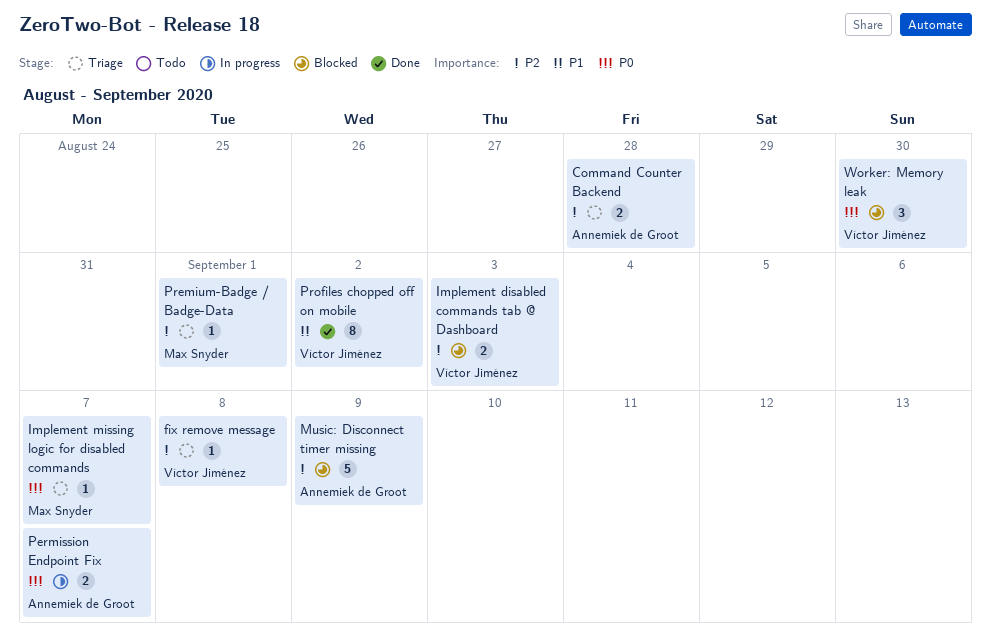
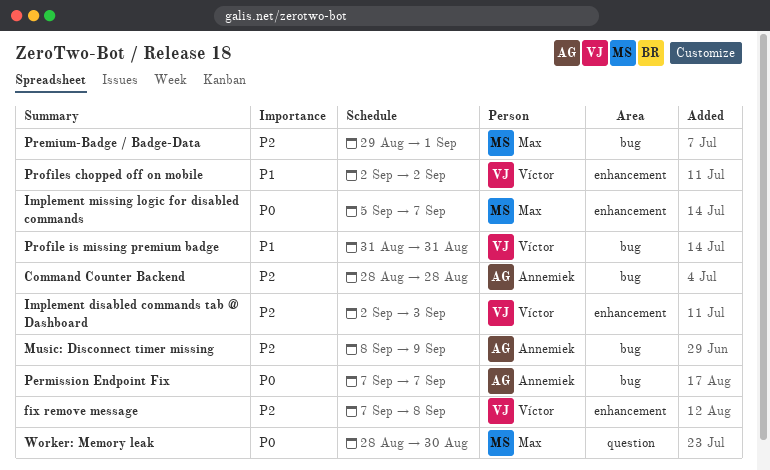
Profile is missing premium badge: none -> present
Worker: Memory leak, owner: Víctor Jiménez -> Max Snyder

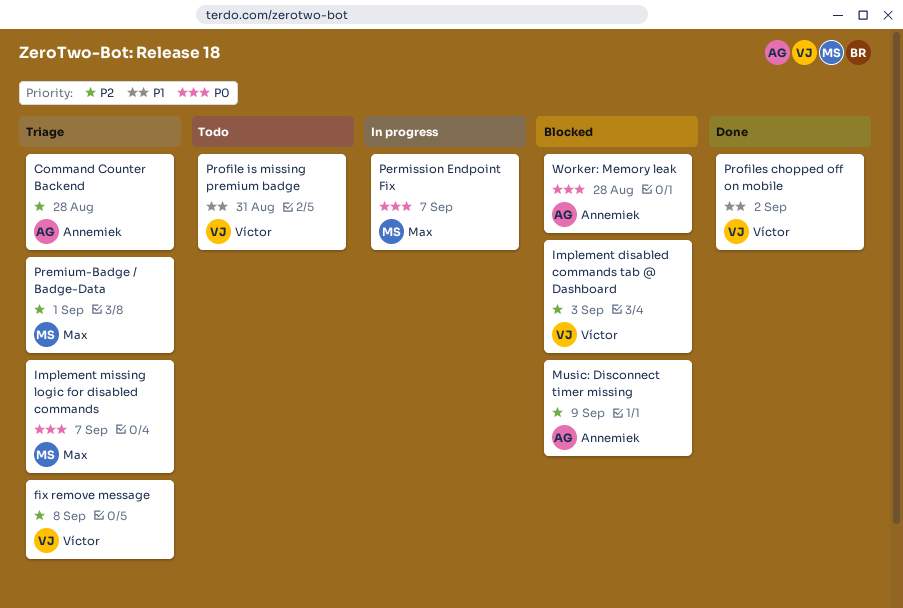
Permission Endpoint Fix, owner: Annemiek -> Max
Worker: Memory leak, owner: Max -> Annemiek
Worker: Memory leak, due: Aug 30 -> Aug 28

